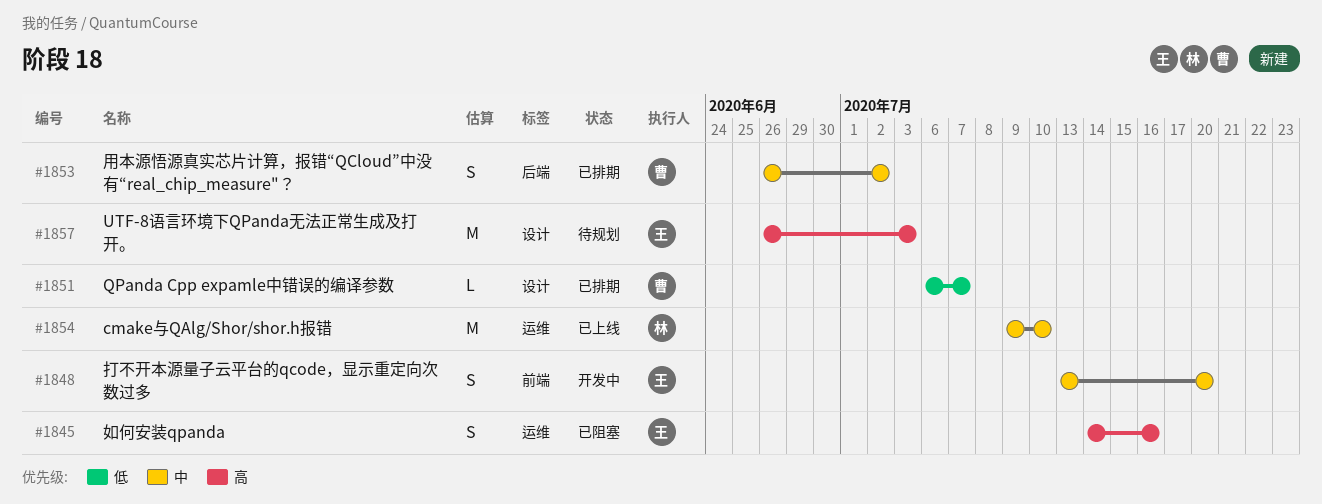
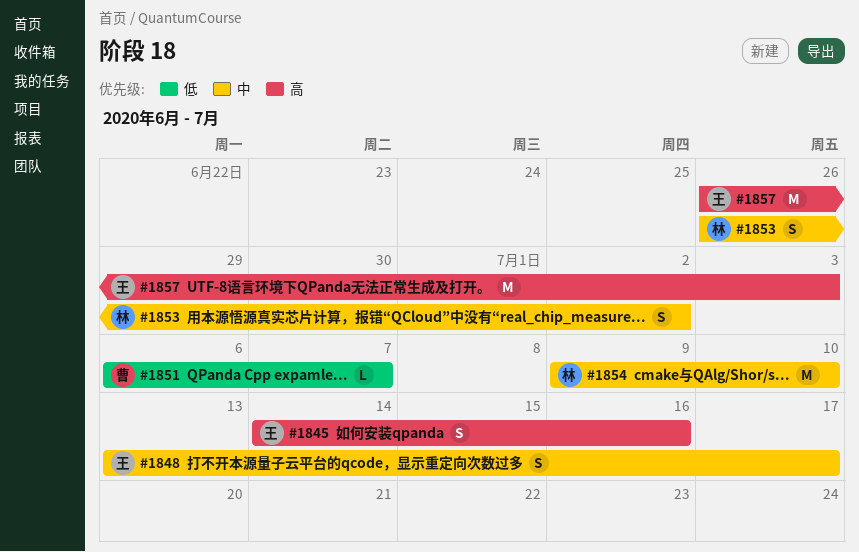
#1848, due: Jul 20 -> Jul 17
#1853, owner: 曹 -> 林

